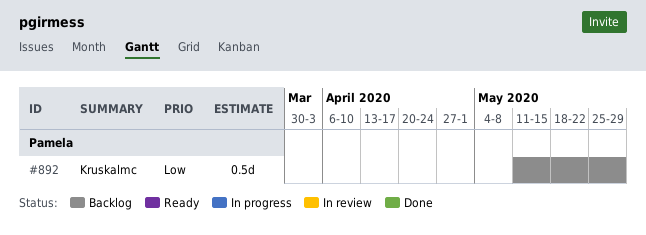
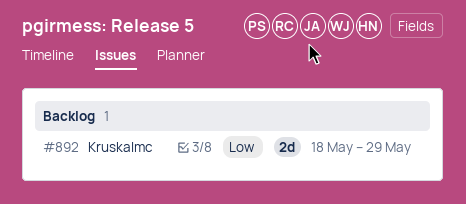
#892, estimate: 0.5d -> 2d
#892, start: May 11 -> May 18

